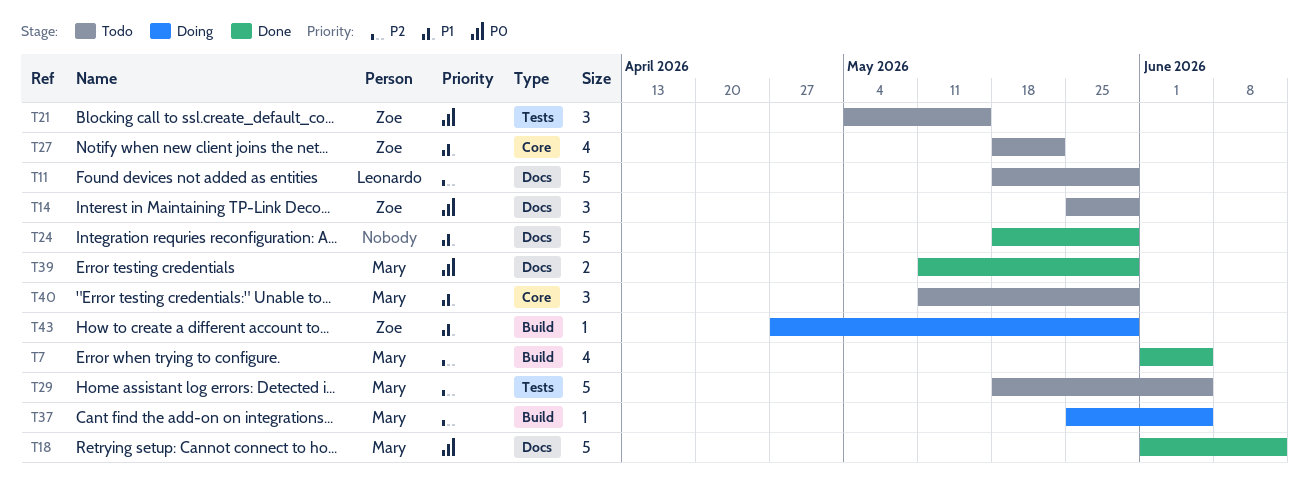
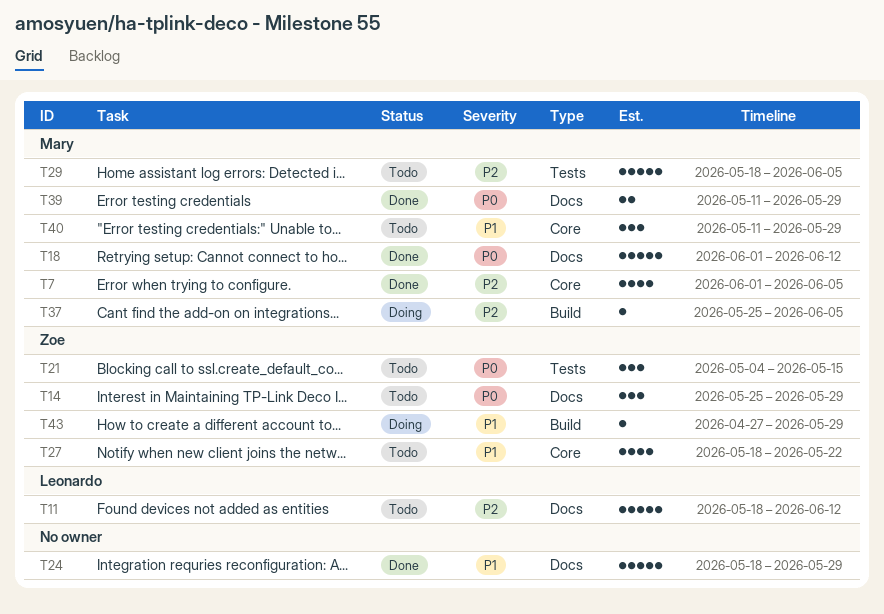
T7, label: Build -> Core
T11, due: May 29 -> Jun 12

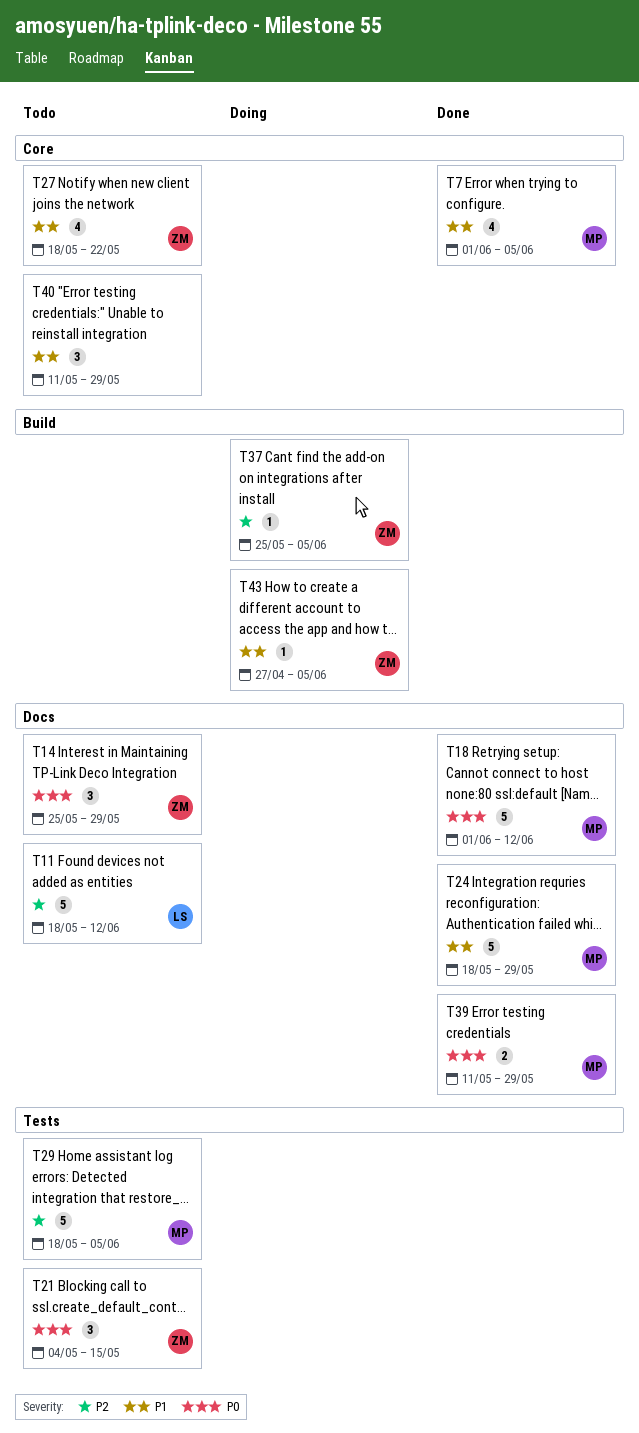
T7, priority: P2 -> P1
T24, owner: none -> Mary
T37, owner: Mary -> Zoe
T40, owner: Mary -> none
T43, due: May 29 -> Jun 5

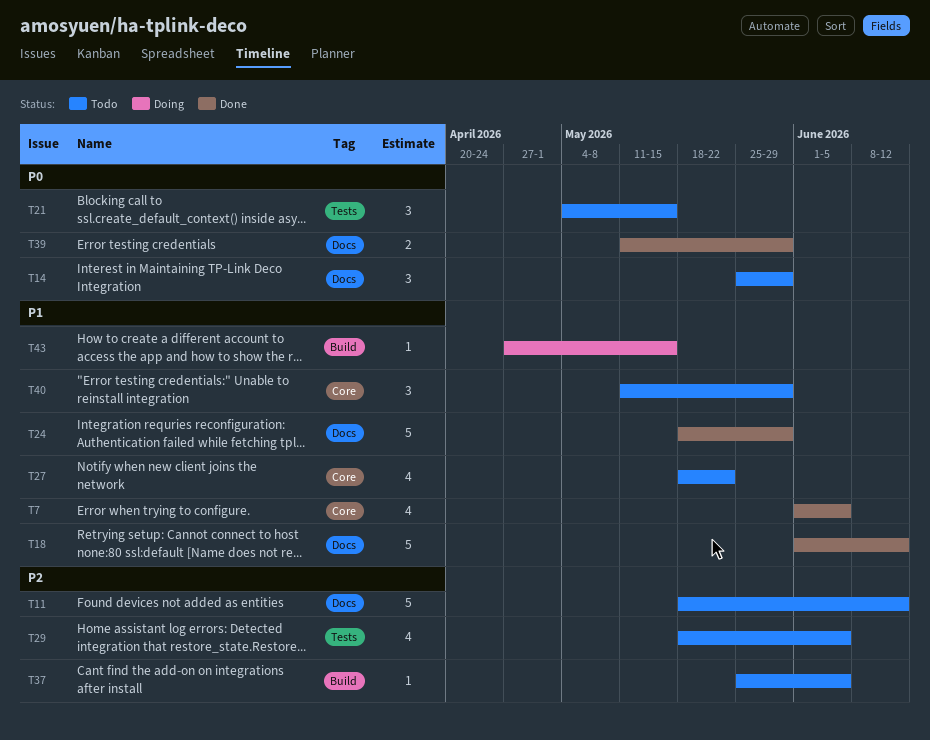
T18, priority: P0 -> P1
T29, estimate: 5 -> 4
T37, status: Doing -> Todo
T43, due: Jun 5 -> May 15

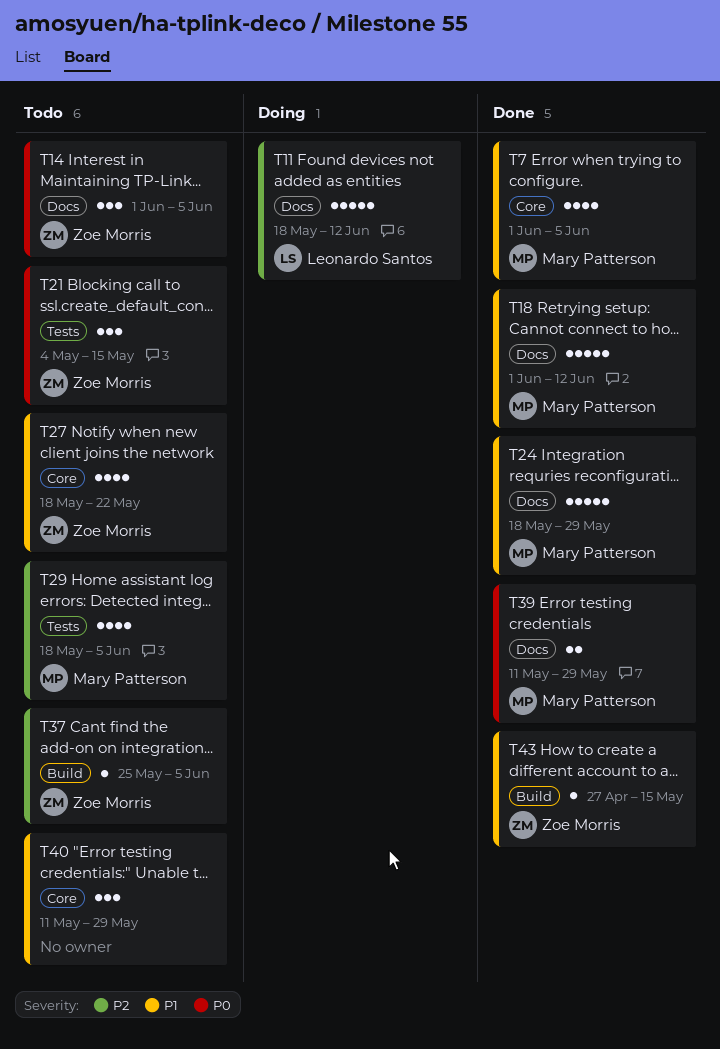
T11, status: Todo -> Doing
T14, start: May 25 -> Jun 1
T14, due: May 29 -> Jun 5
T43, status: Doing -> Done

